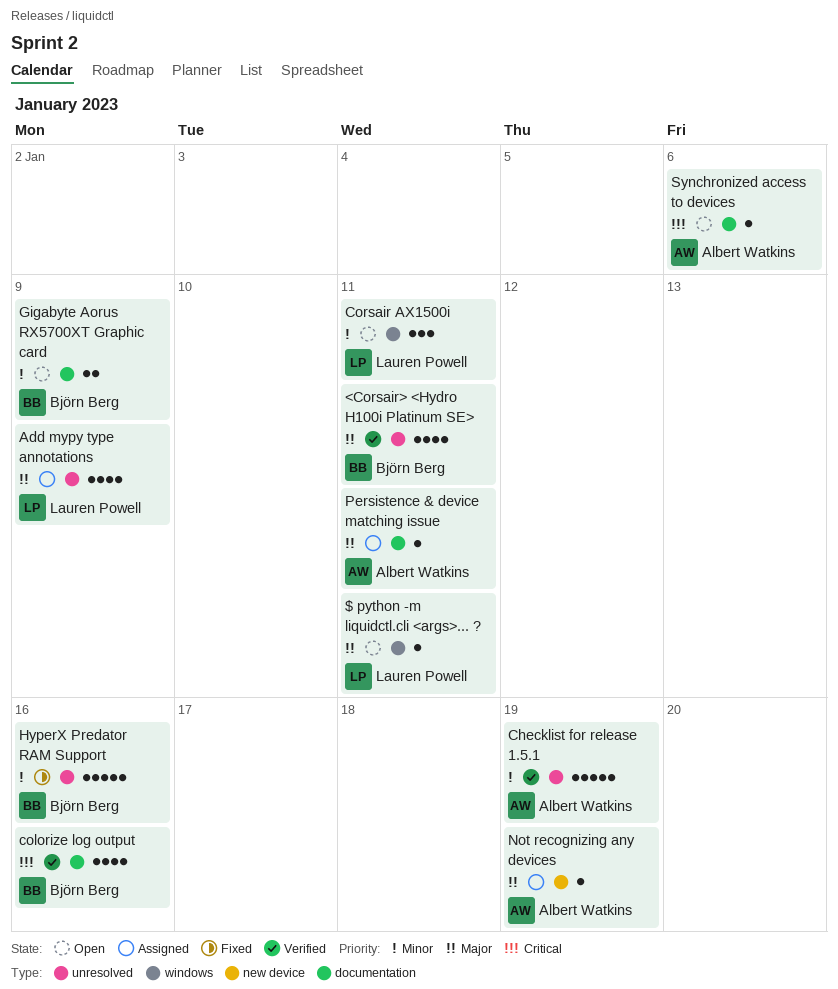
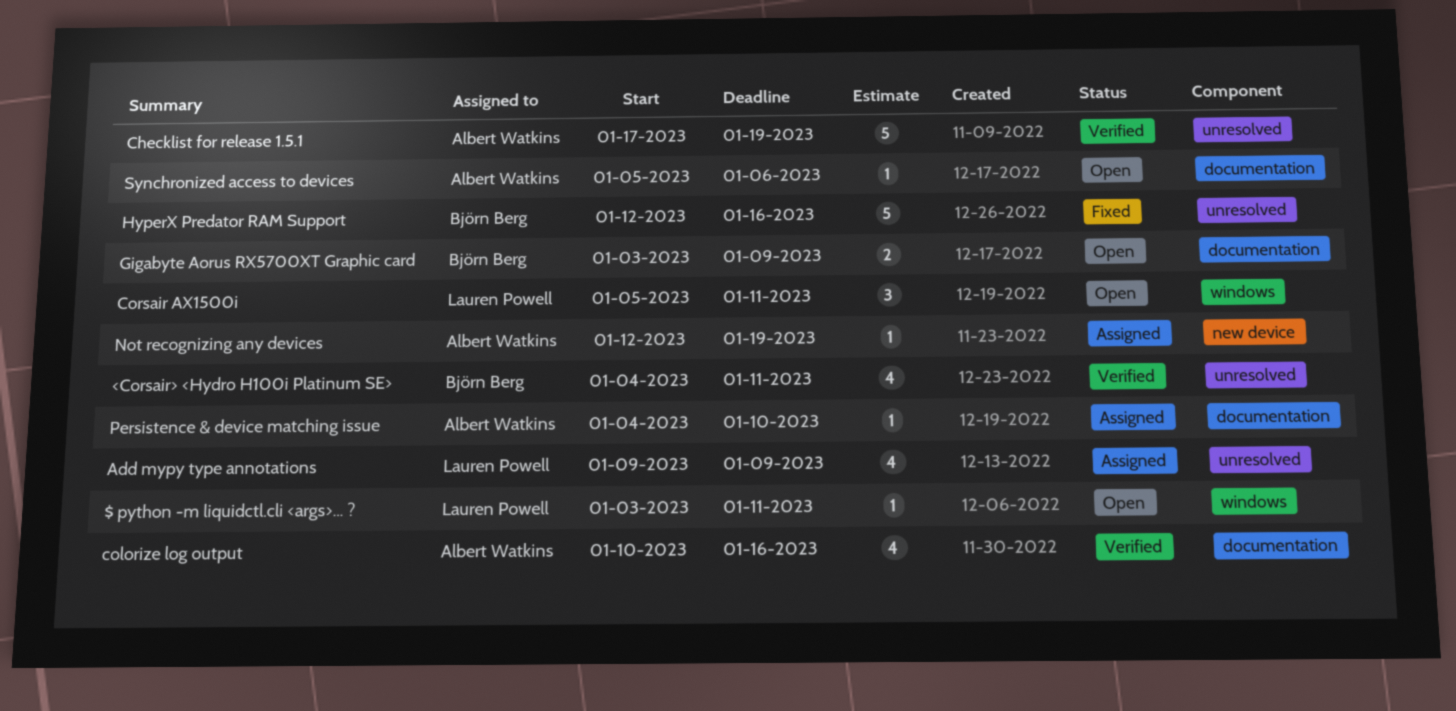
colorize log output, owner: Björn Berg -> Albert Watkins
Persistence & device matching issue, due: Jan 11 -> Jan 10

